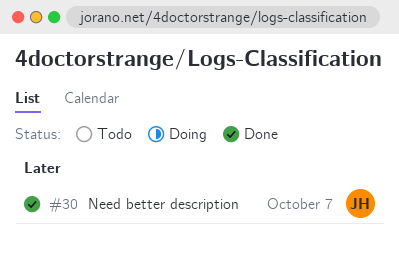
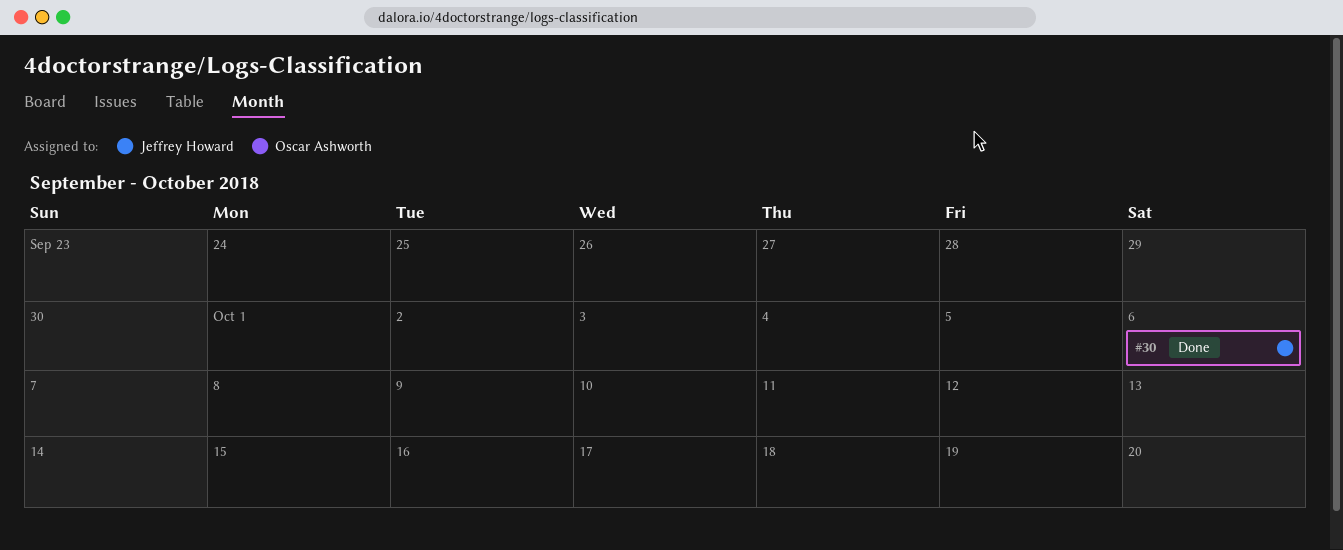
#30, due: Oct 7 -> Oct 6

